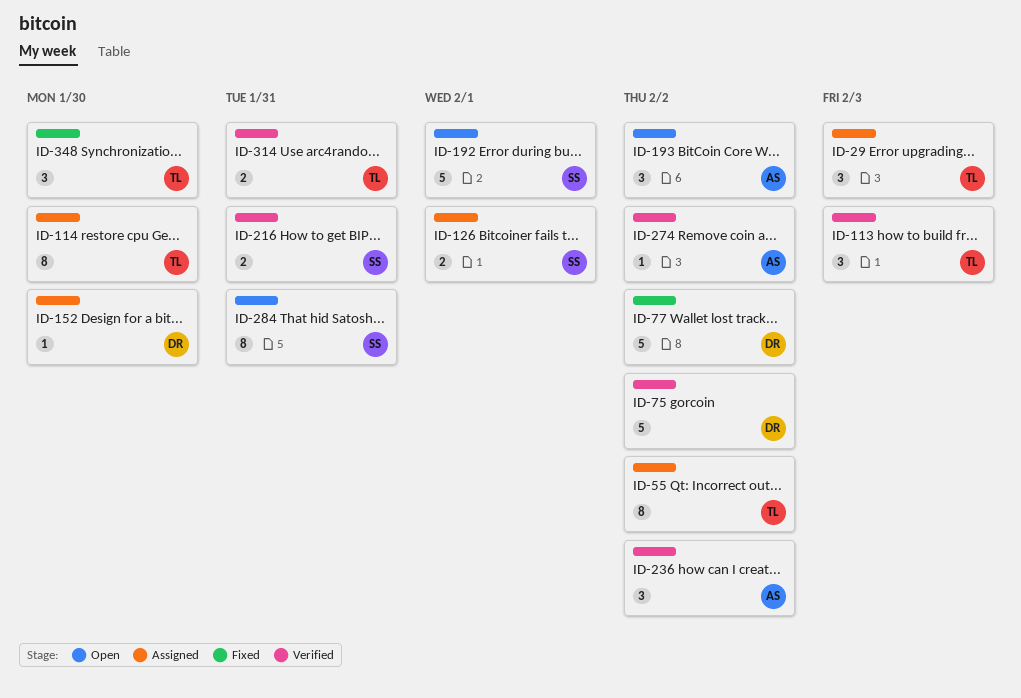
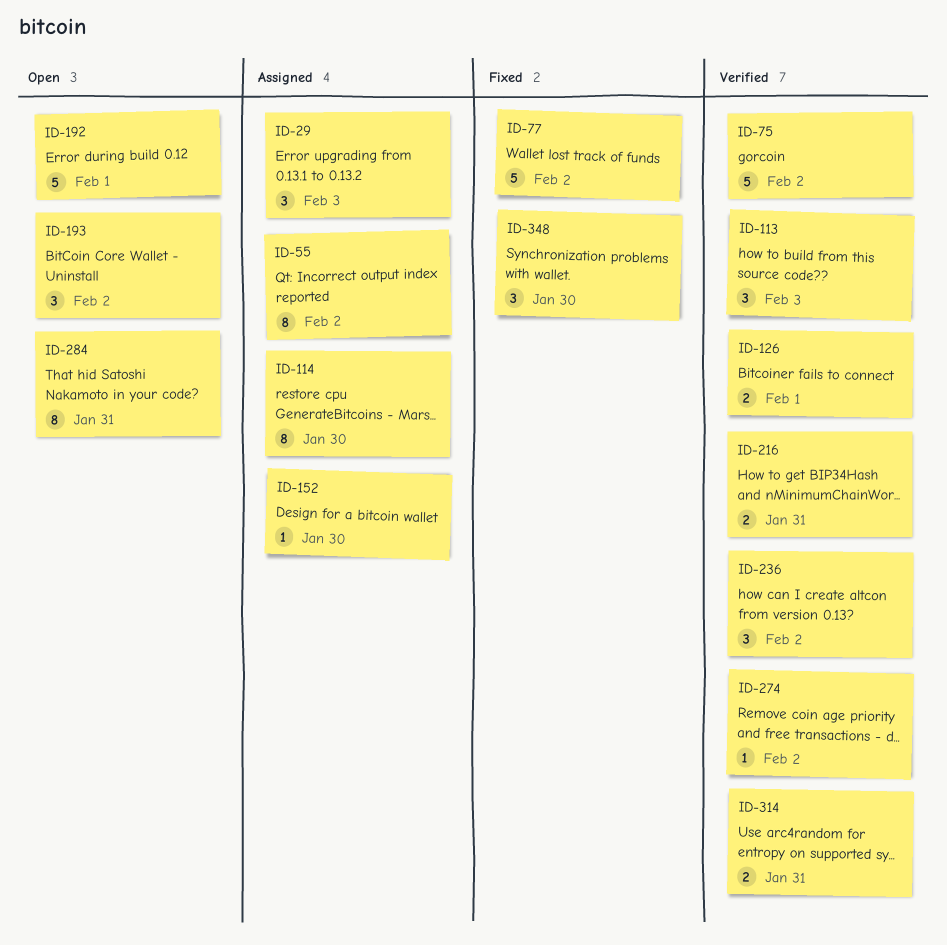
ID-126, status: Assigned -> Verified

